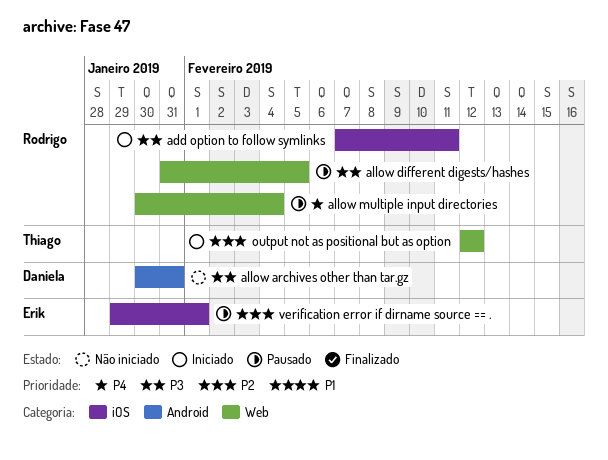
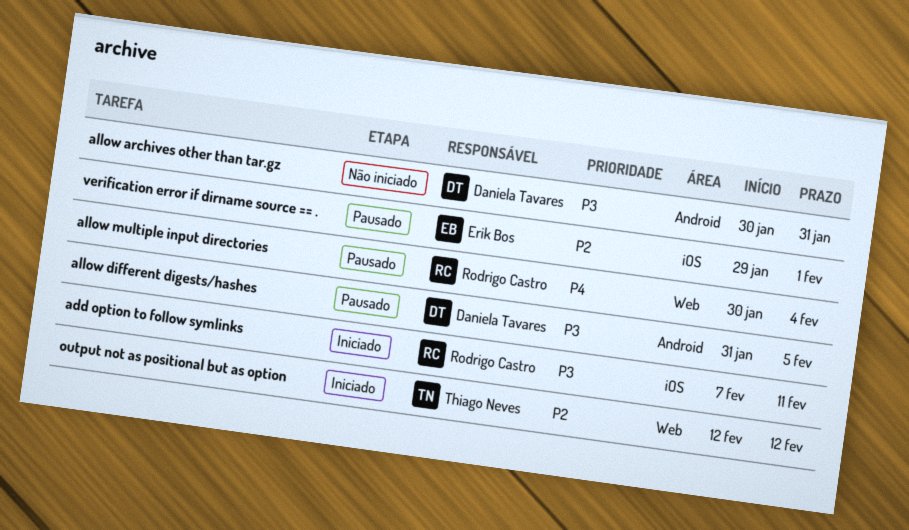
allow different digests/hashes, owner: Rodrigo Castro -> Daniela Tavares
allow different digests/hashes, label: Web -> Android

